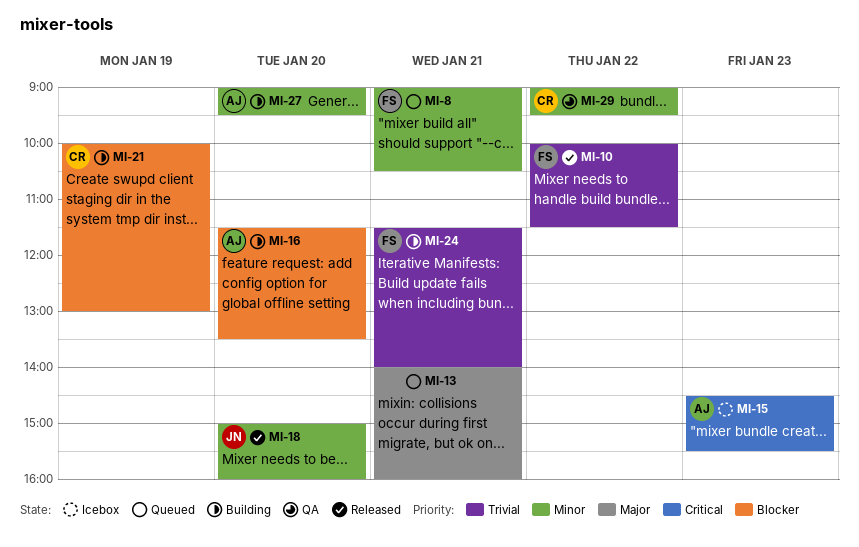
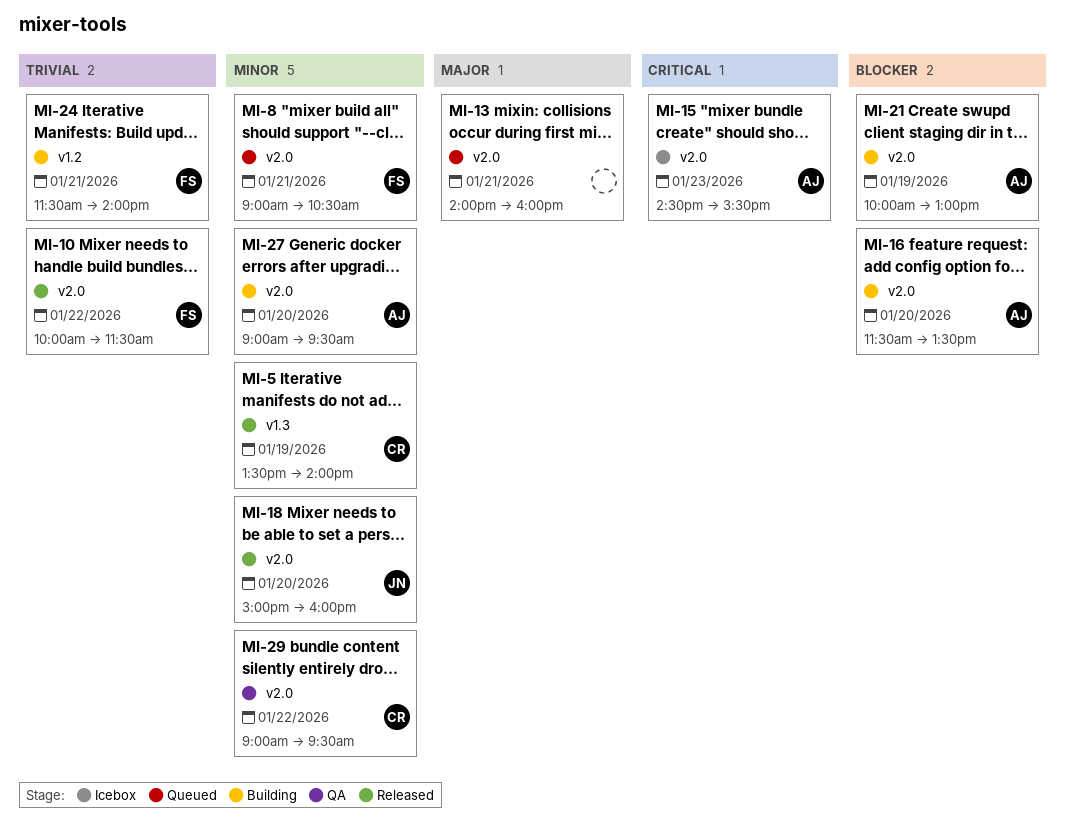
MI-5: none -> present
MI-21, owner: CR -> AJ

